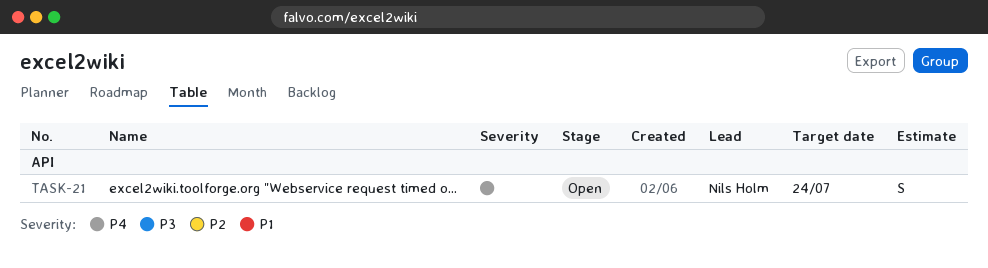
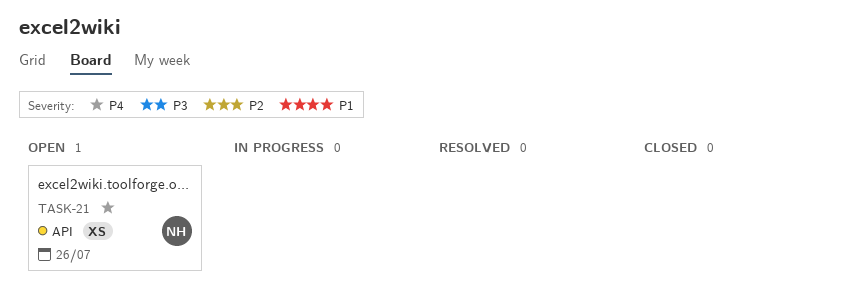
TASK-21, estimate: S -> XS
TASK-21, due: Jul 24 -> Jul 26

